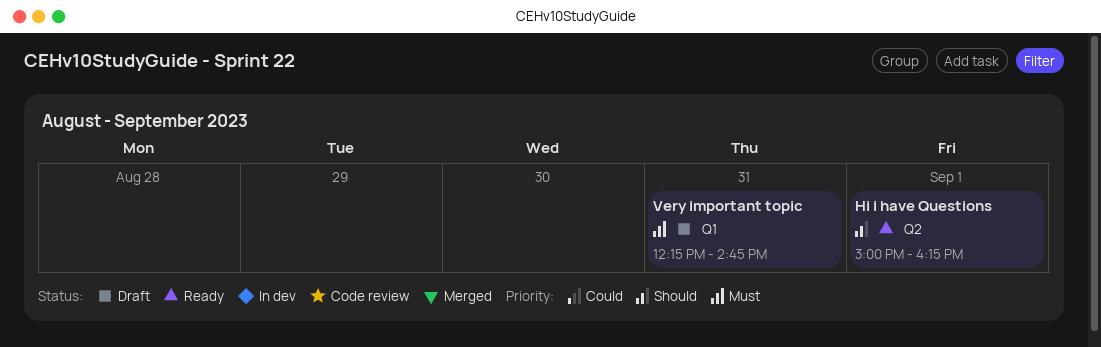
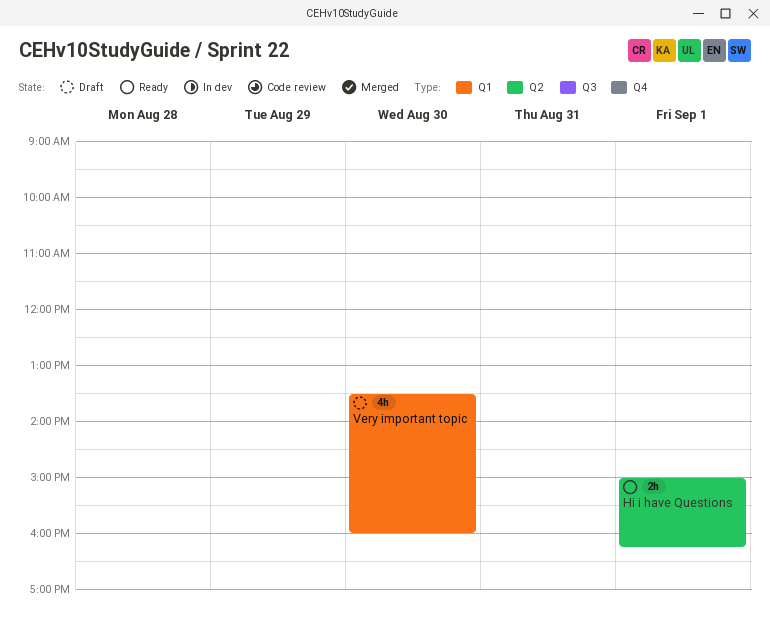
Very important topic, day: Aug 31 -> Aug 30
Very important topic, begins: 12:15 -> 13:30
Very important topic, ends: 14:45 -> 16:00

